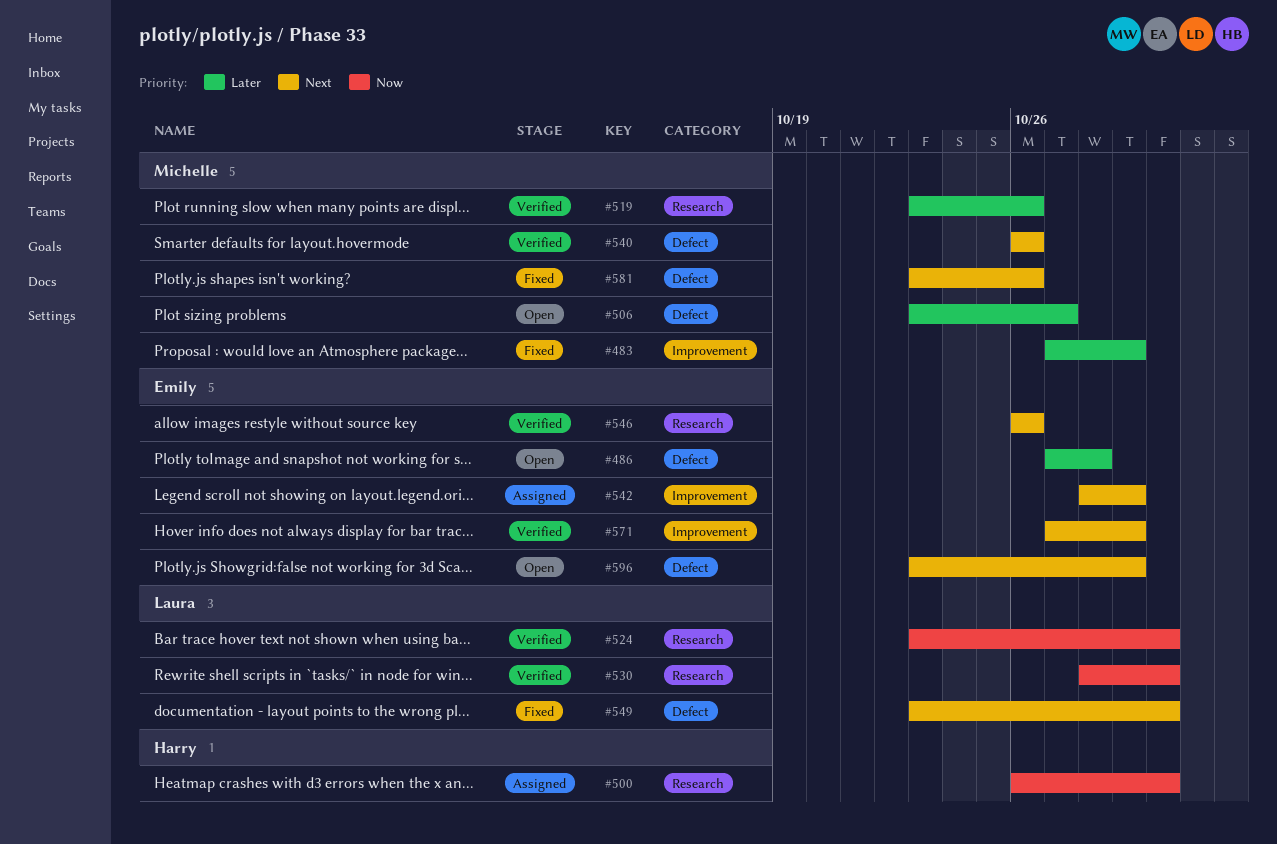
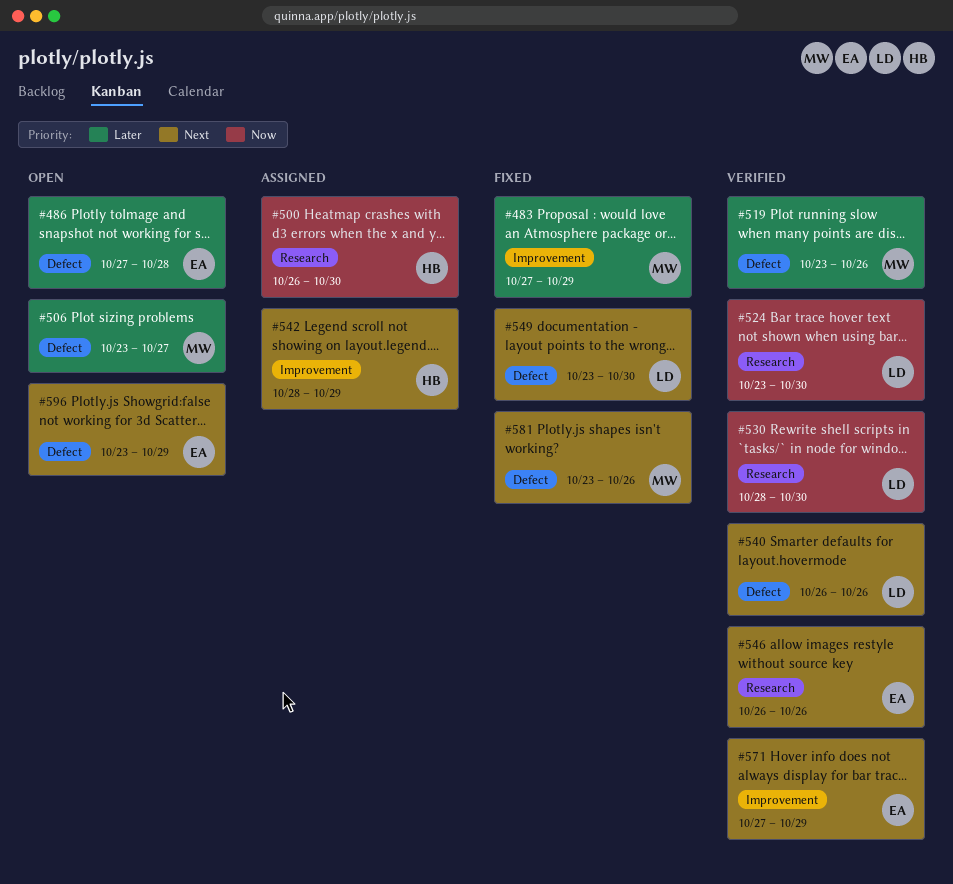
#519, label: Research -> Defect
#540, owner: Michelle -> Laura
#542, owner: Emily -> Harry

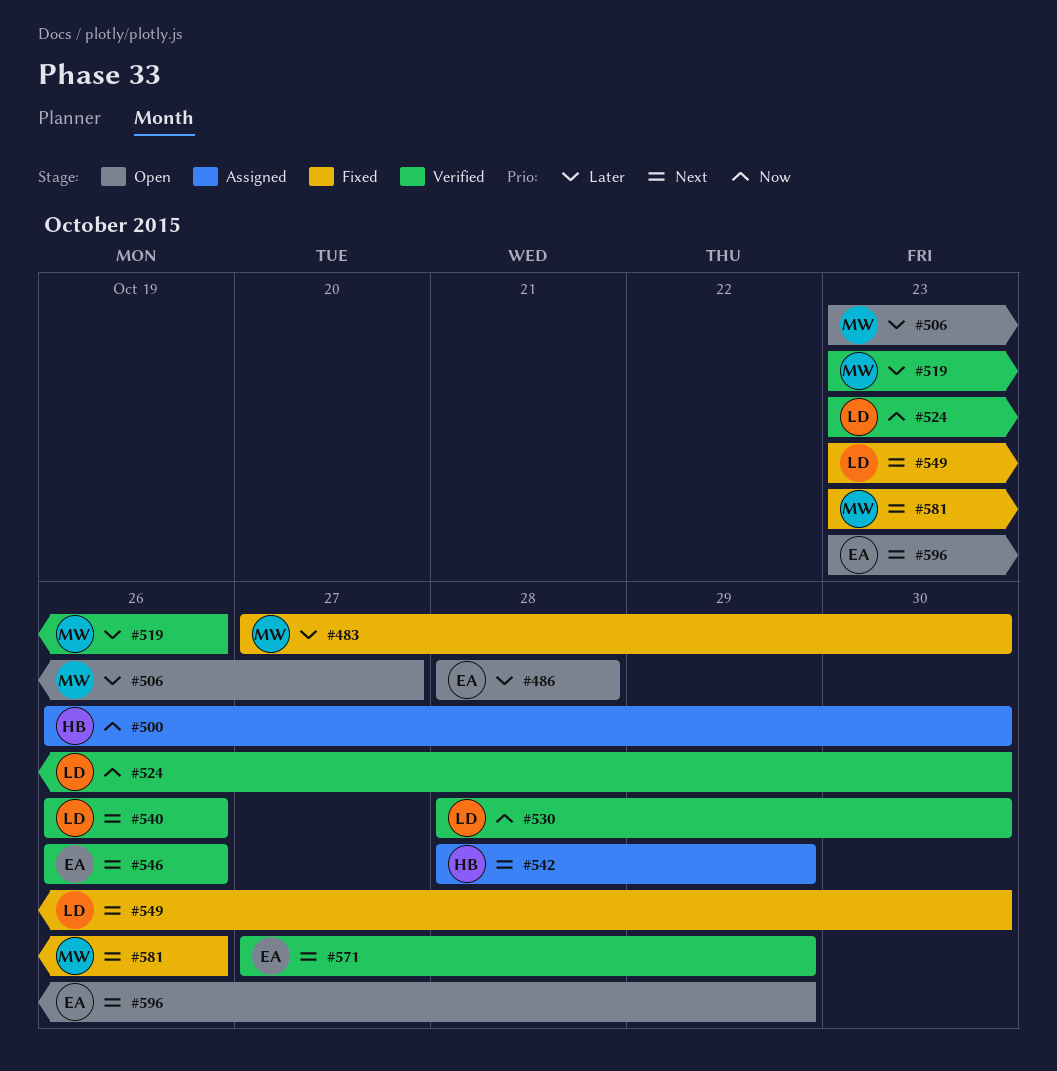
#483, due: Oct 29 -> Oct 30
#486, start: Oct 27 -> Oct 28

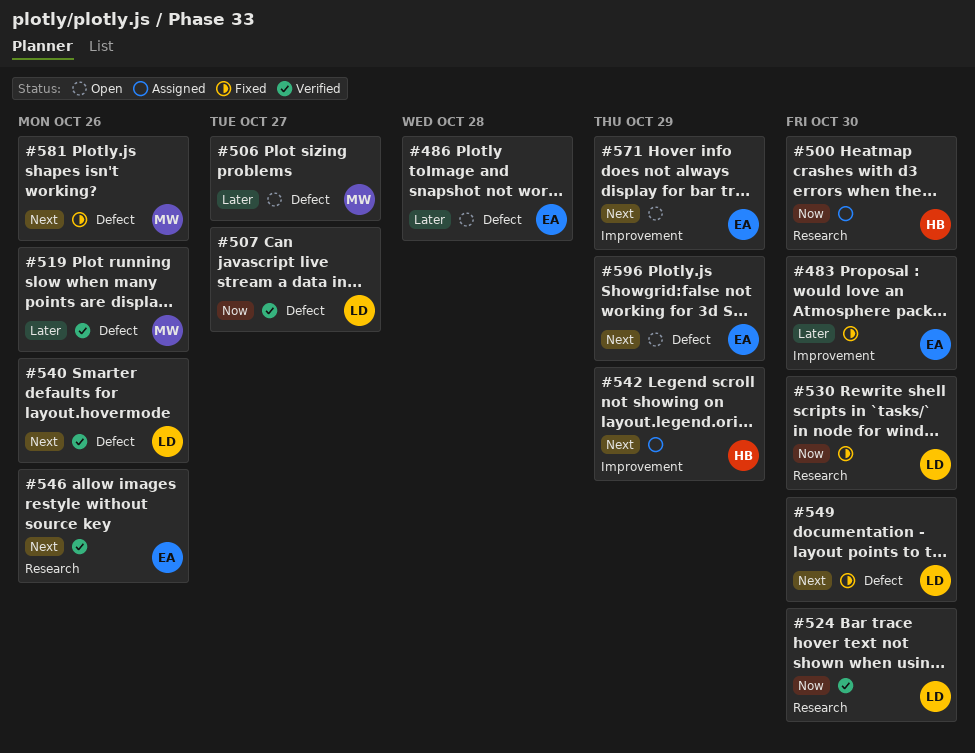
#483, owner: MW -> EA
#507: none -> present
#530, status: Verified -> Fixed
#571, status: Verified -> Open

